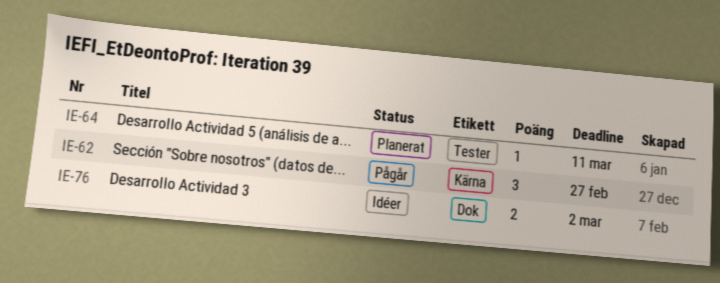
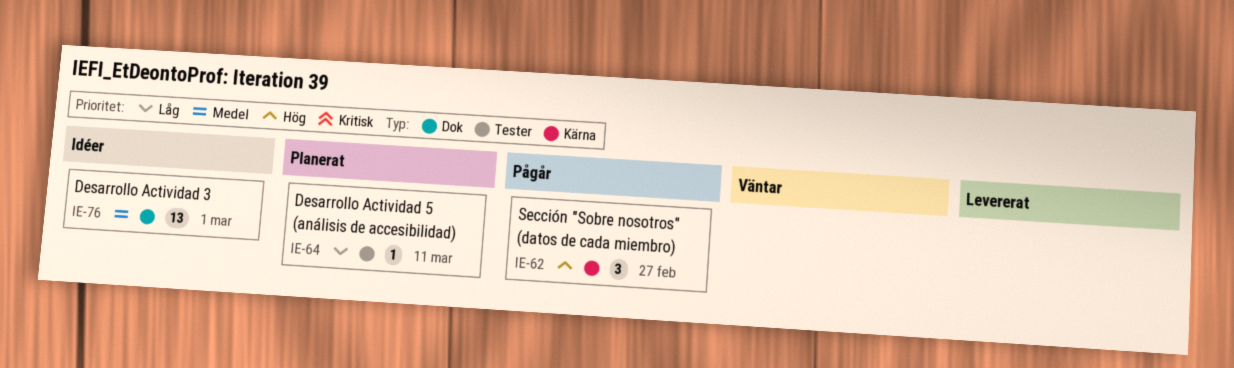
IE-76, estimate: 2 -> 13
IE-76, due: Mar 2 -> Mar 1

